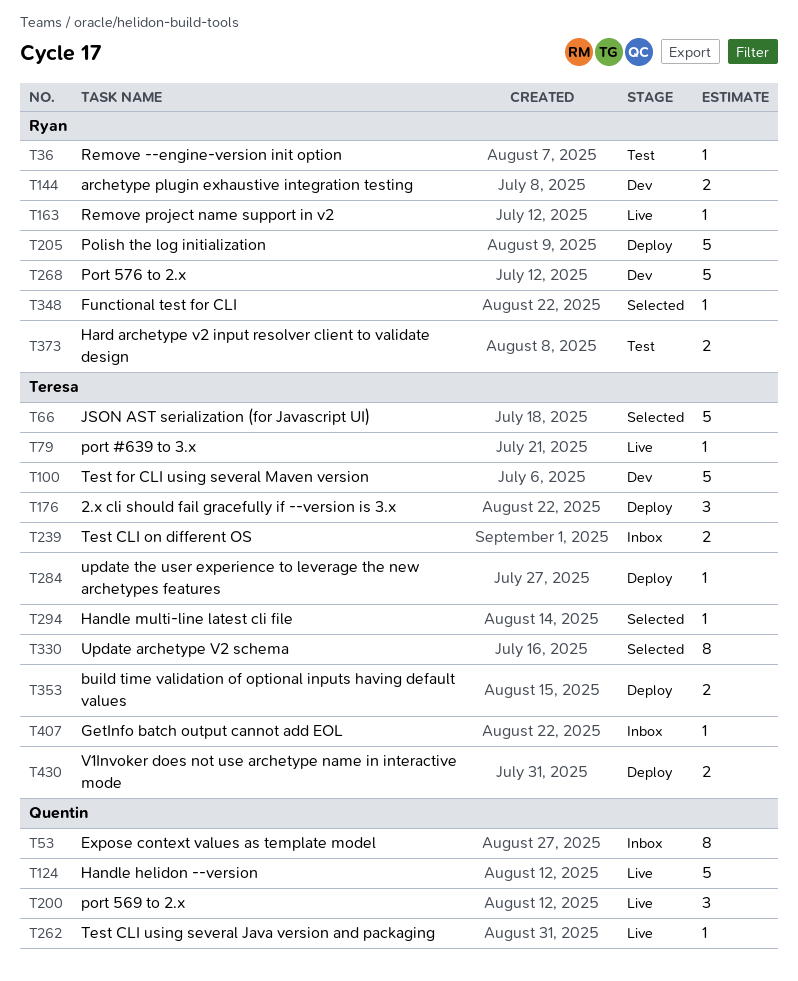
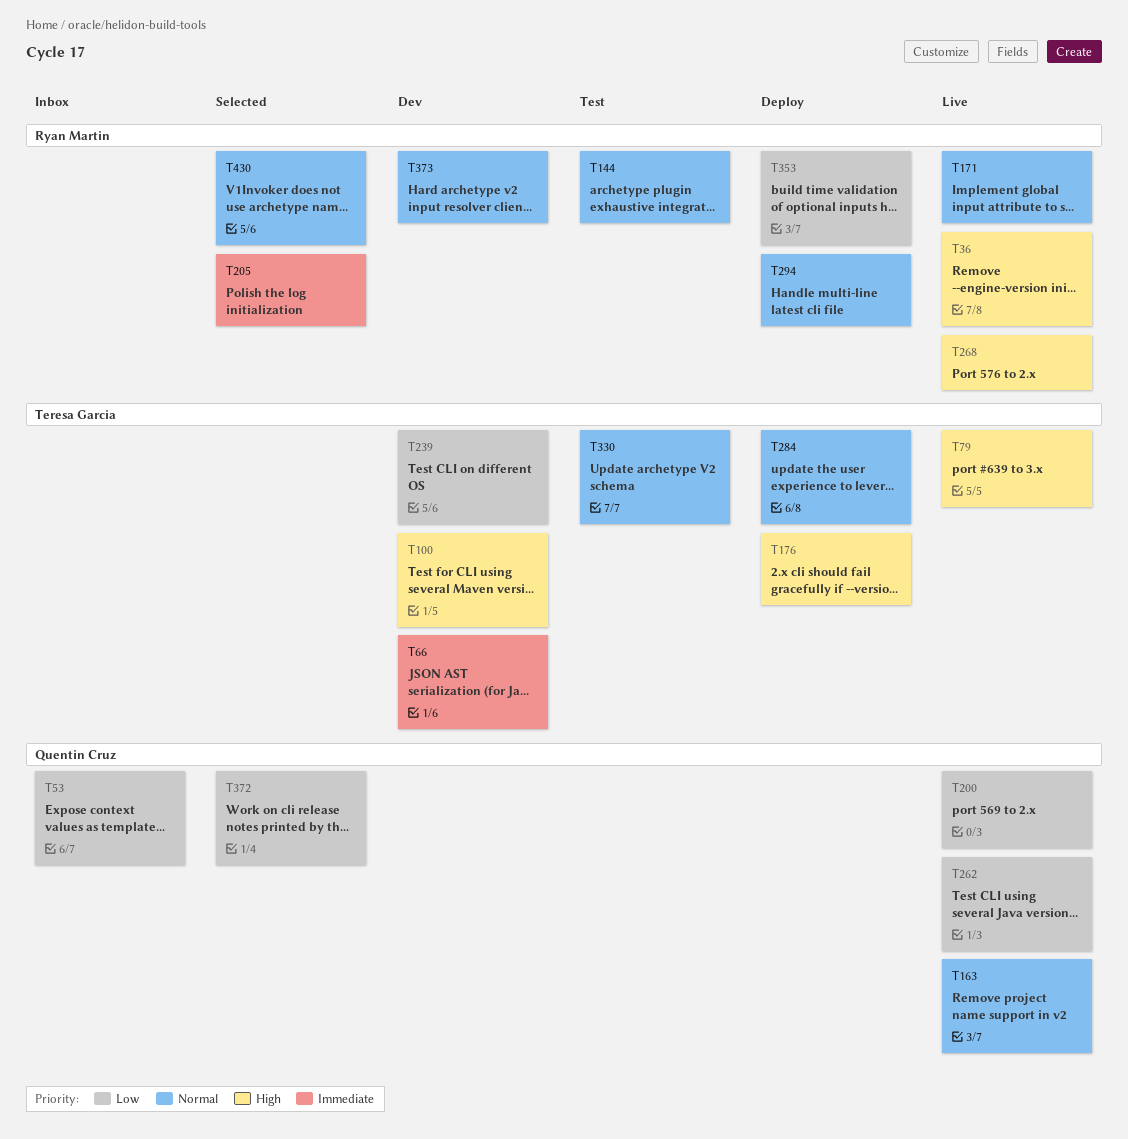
T36, status: Test -> Live
T66, status: Selected -> Dev
T124: present -> none
T144, status: Dev -> Test
T163, owner: Ryan Martin -> Quentin Cruz
T171: none -> present
T205, status: Deploy -> Selected
T239, status: Inbox -> Dev
T268, status: Dev -> Live
T294, status: Selected -> Deploy
T294, owner: Teresa Garcia -> Ryan Martin
T330, status: Selected -> Test
T348: present -> none
T353, owner: Teresa Garcia -> Ryan Martin
T372: none -> present
T373, status: Test -> Dev
T407: present -> none
T430, status: Deploy -> Selected
T430, owner: Teresa Garcia -> Ryan Martin

